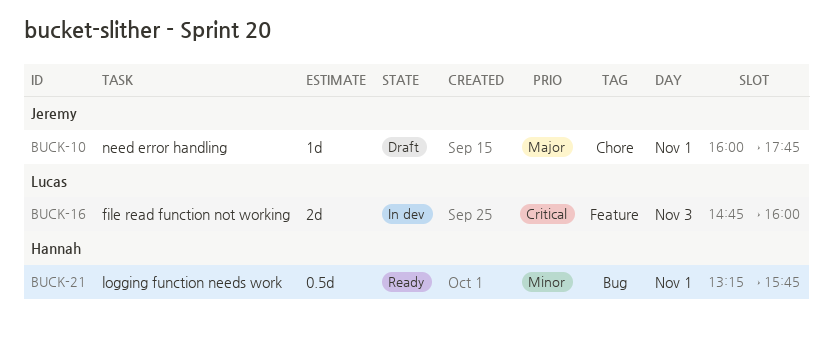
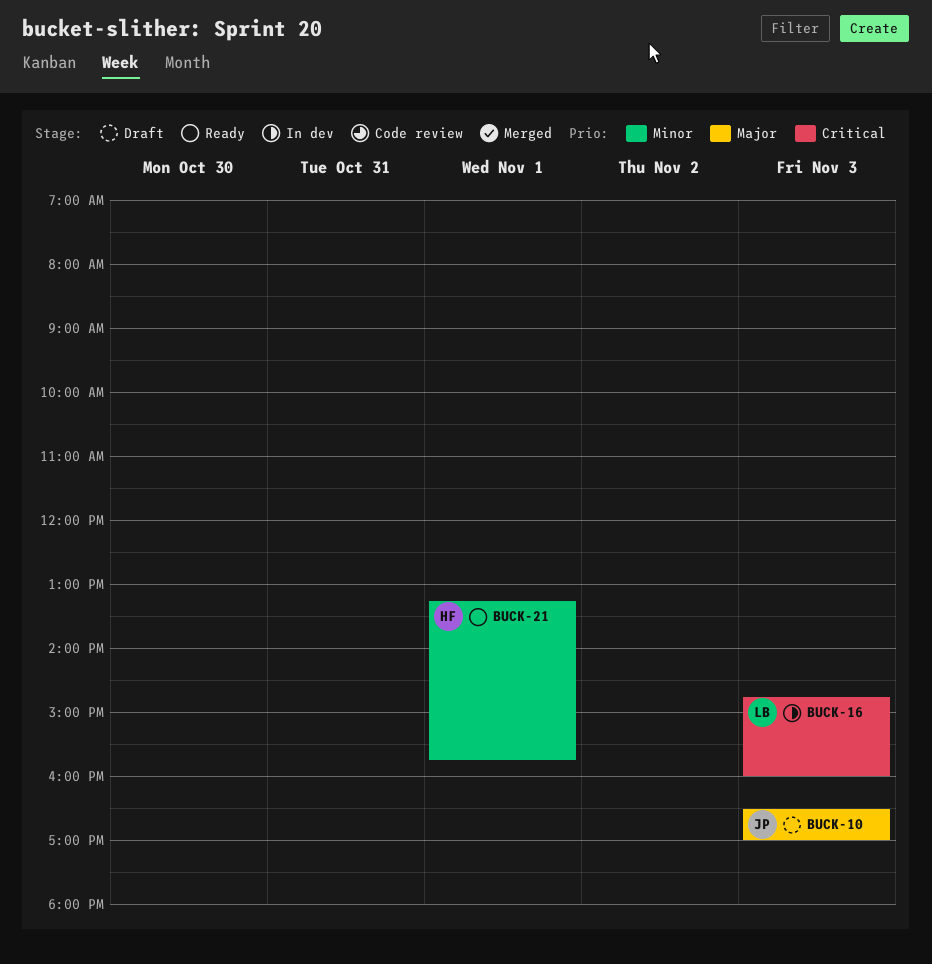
BUCK-10, day: Nov 1 -> Nov 3
BUCK-10, begins: 16:00 -> 16:30
BUCK-10, ends: 17:45 -> 17:00

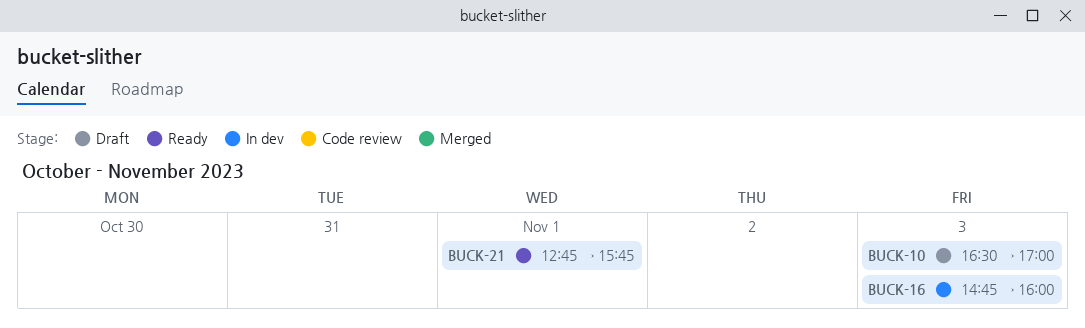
BUCK-21, begins: 13:15 -> 12:45

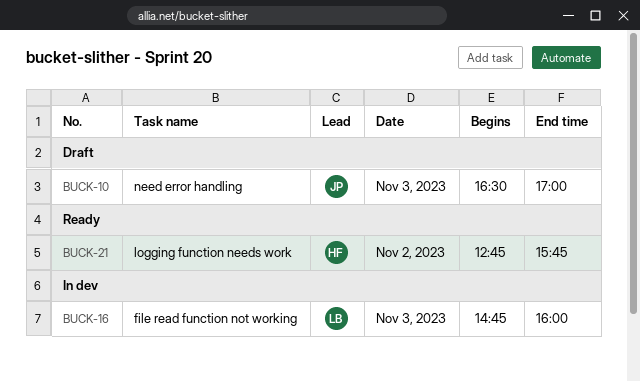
BUCK-21, day: Nov 1 -> Nov 2

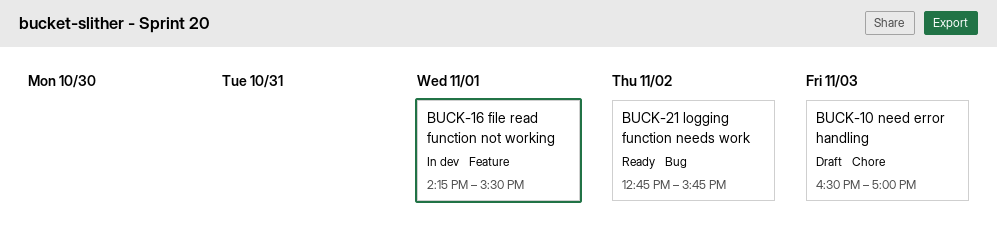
BUCK-16, day: Nov 3 -> Nov 1
BUCK-16, begins: 14:45 -> 14:15
BUCK-16, ends: 16:00 -> 15:30

